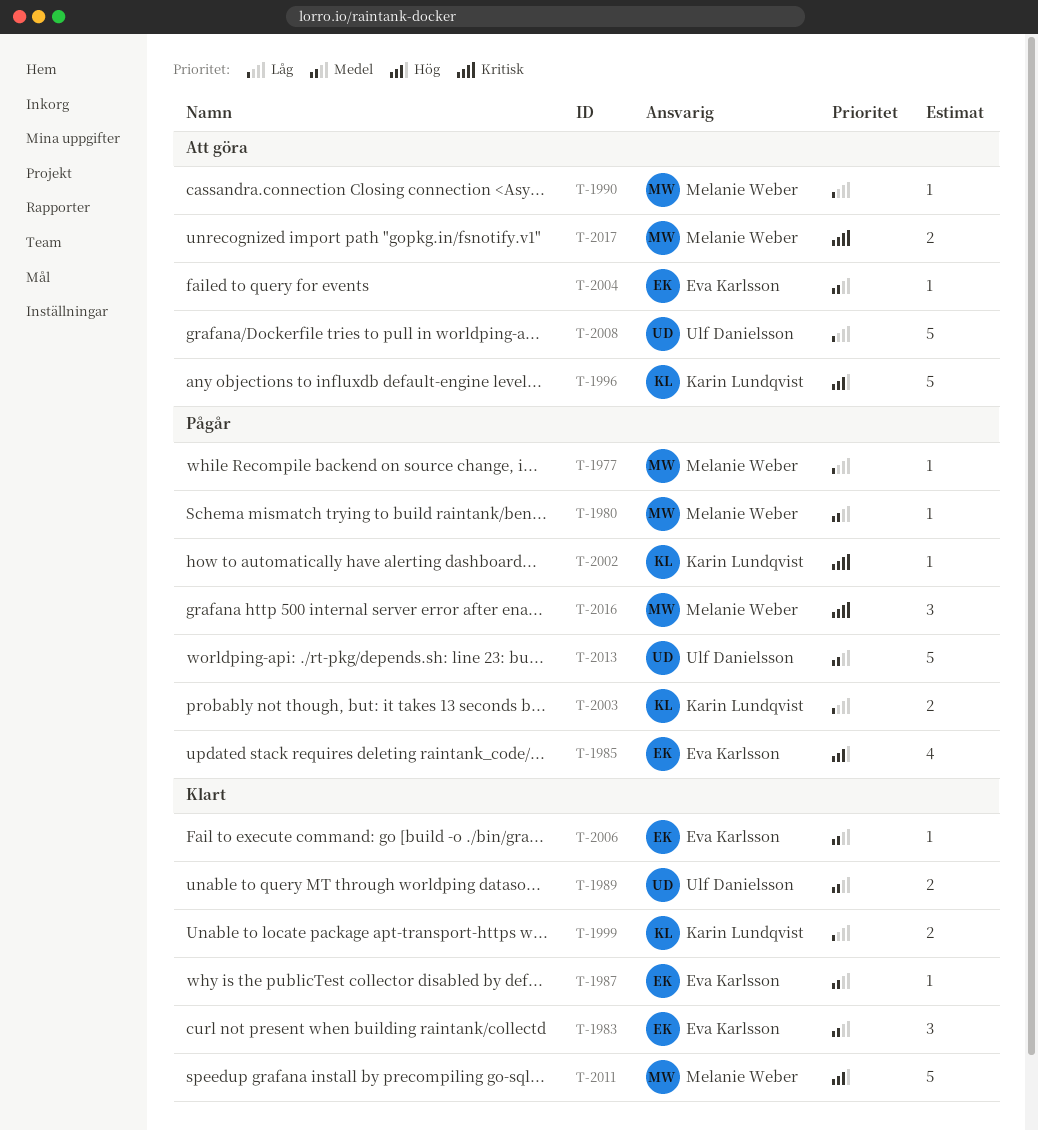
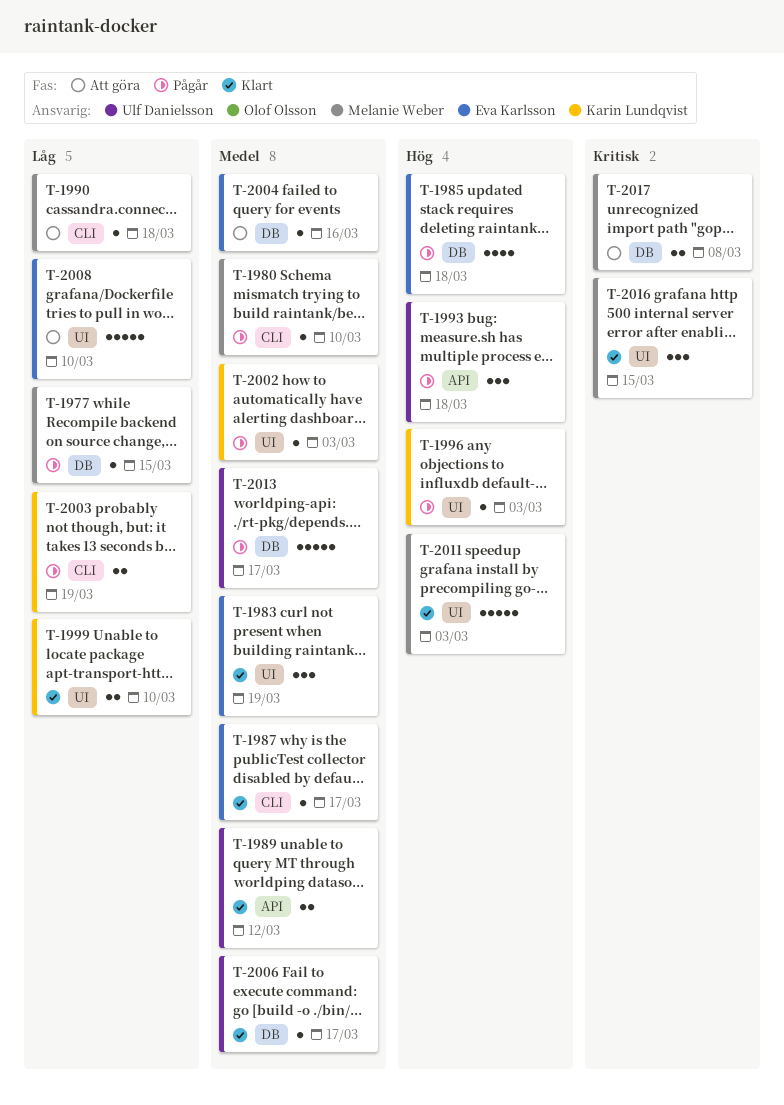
T-1993: none -> present
T-1996, status: Att göra -> Pågår
T-1996, estimate: 5 -> 1
T-2002, priority: Kritisk -> Medel
T-2006, owner: Eva Karlsson -> Ulf Danielsson
T-2008, owner: Ulf Danielsson -> Eva Karlsson
T-2016, status: Pågår -> Klart

